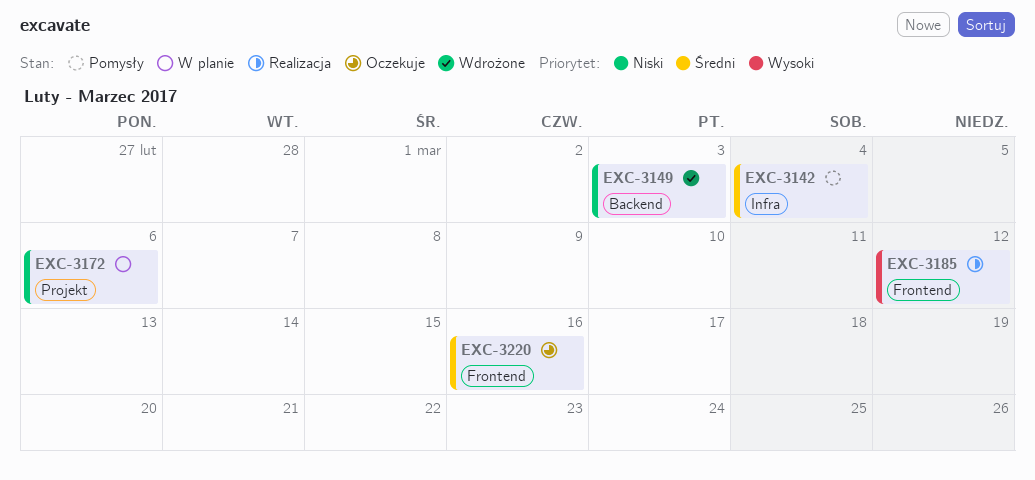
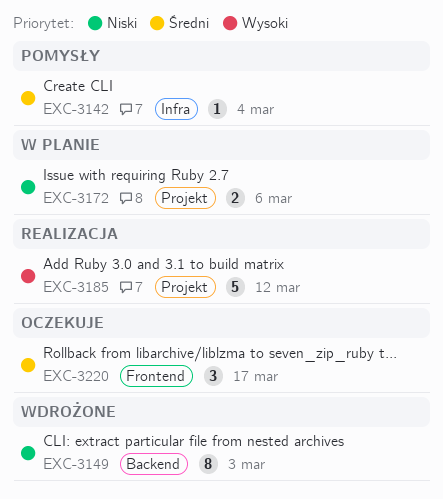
EXC-3185, label: Frontend -> Projekt
EXC-3220, due: Mar 16 -> Mar 17

